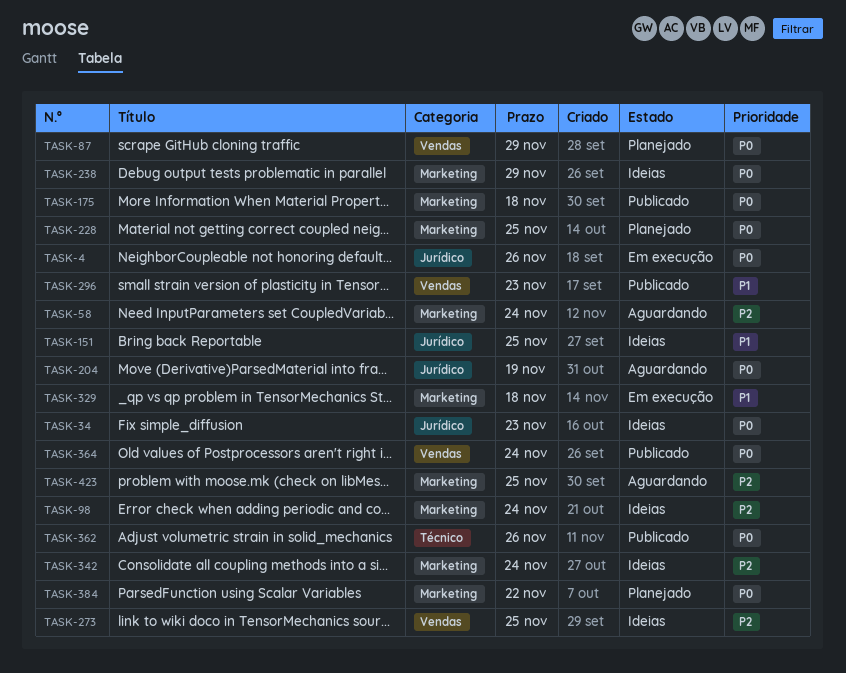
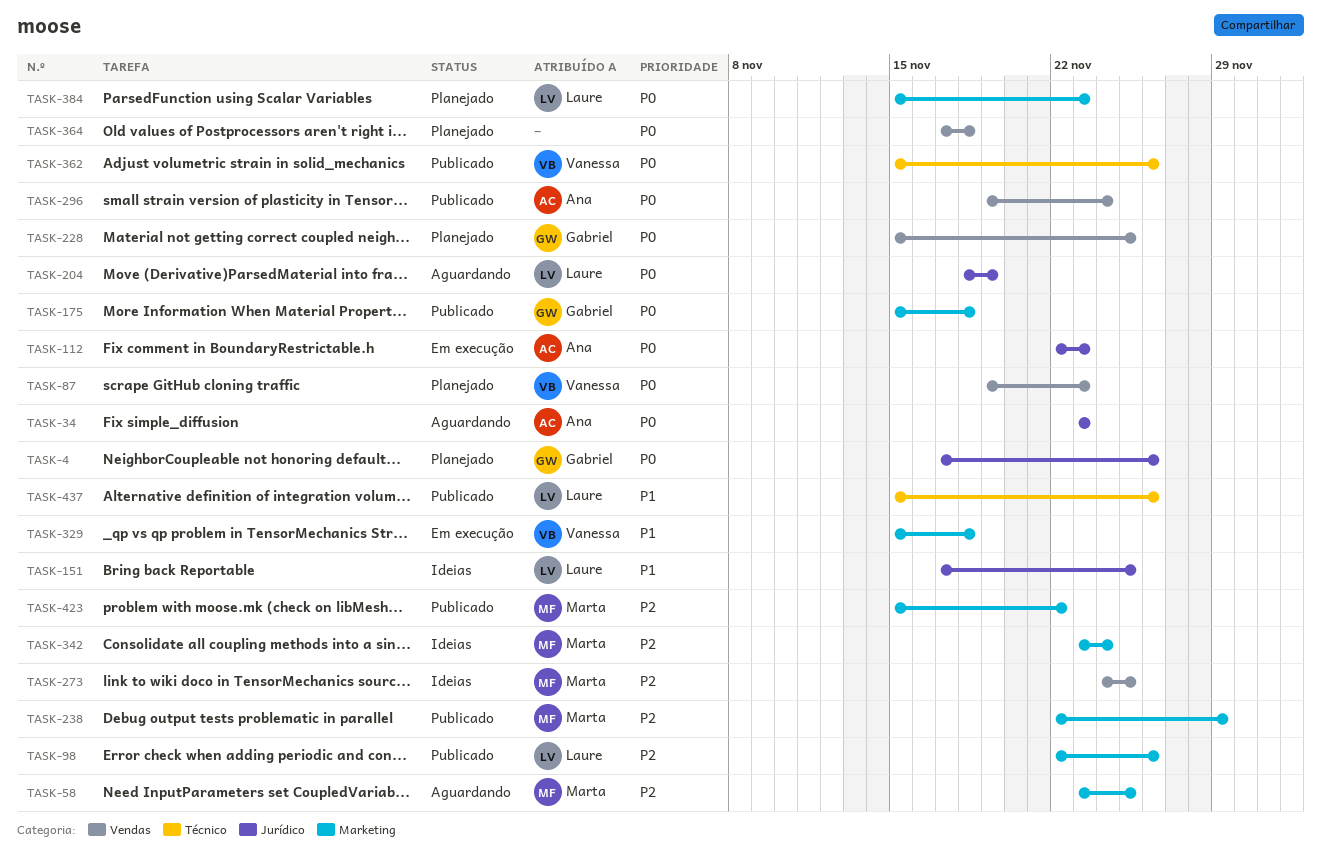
TASK-4, status: Em execução -> Planejado
TASK-34, status: Ideias -> Aguardando
TASK-58, due: Nov 24 -> Nov 25
TASK-87, due: Nov 29 -> Nov 23
TASK-98, status: Ideias -> Publicado
TASK-98, due: Nov 24 -> Nov 26
TASK-112: none -> present
TASK-228, label: Marketing -> Vendas
TASK-238, status: Ideias -> Publicado
TASK-238, priority: P0 -> P2
TASK-296, priority: P1 -> P0
TASK-296, due: Nov 23 -> Nov 24
TASK-364, status: Publicado -> Planejado
TASK-364, due: Nov 24 -> Nov 18
TASK-384, due: Nov 22 -> Nov 23
TASK-423, status: Aguardando -> Publicado
TASK-423, due: Nov 25 -> Nov 22
TASK-437: none -> present

